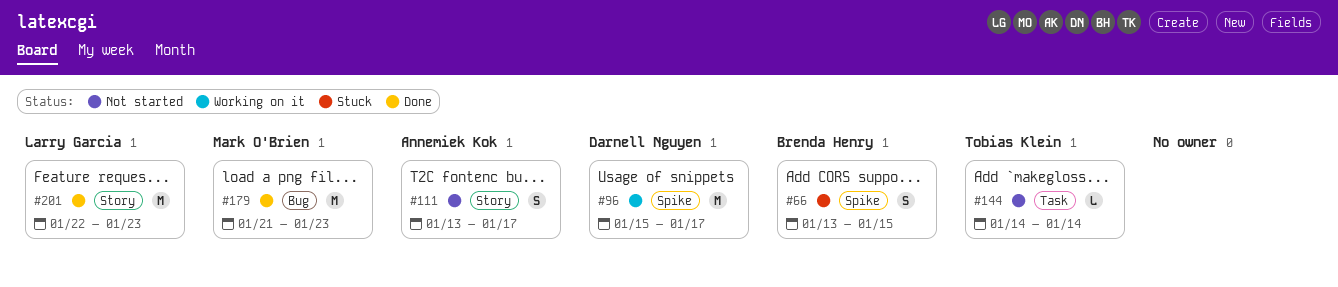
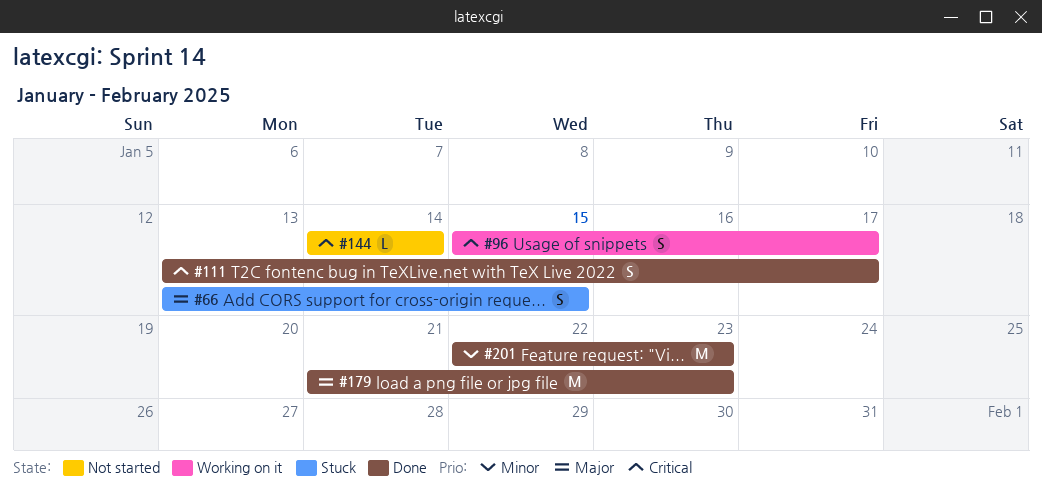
#96, estimate: M -> S
#111, status: Not started -> Done

